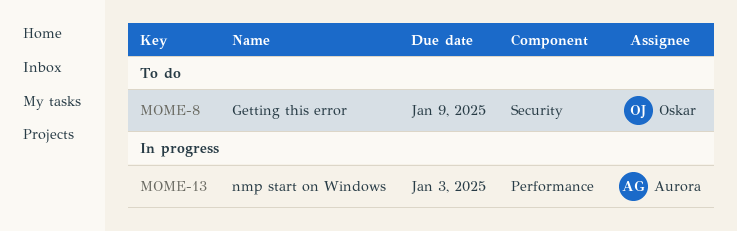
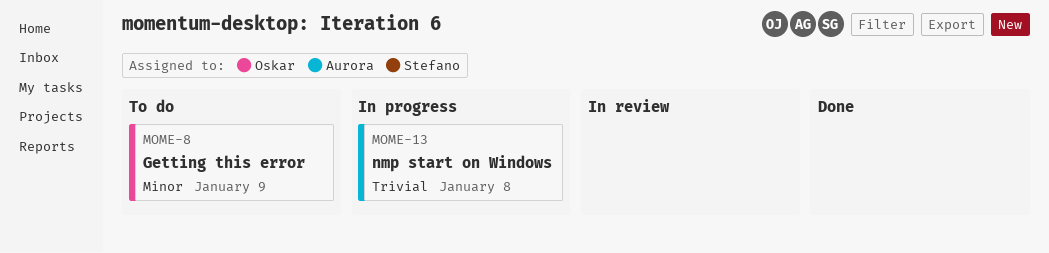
MOME-13, due: Jan 3 -> Jan 8

